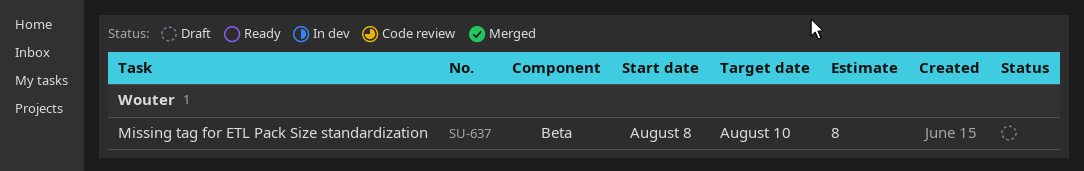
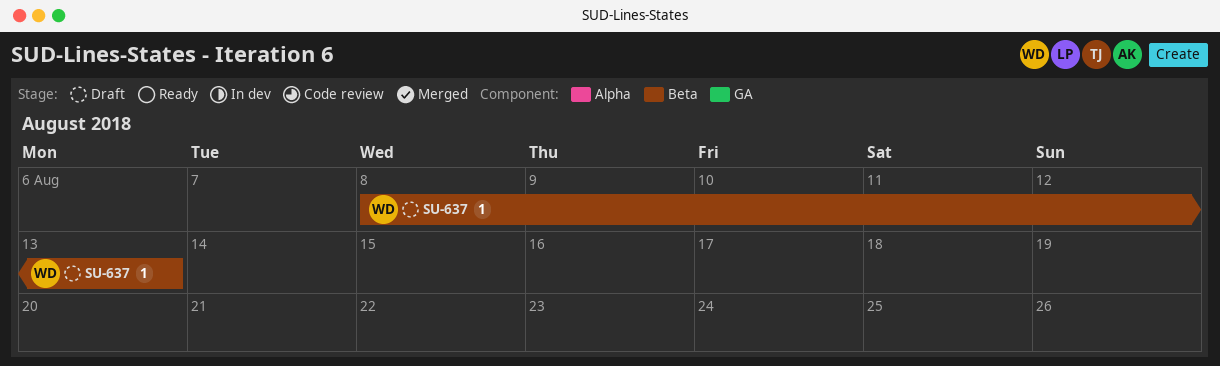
SU-637, estimate: 8 -> 1
SU-637, due: Aug 10 -> Aug 13

